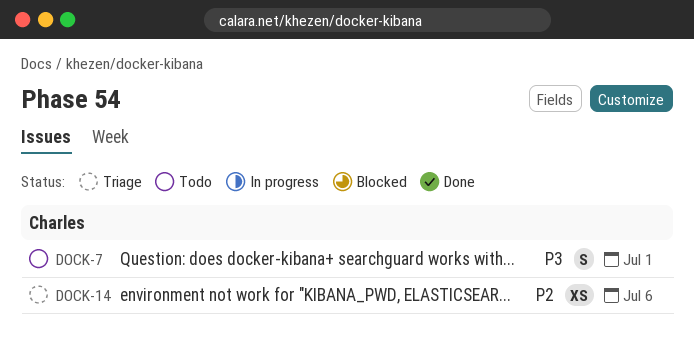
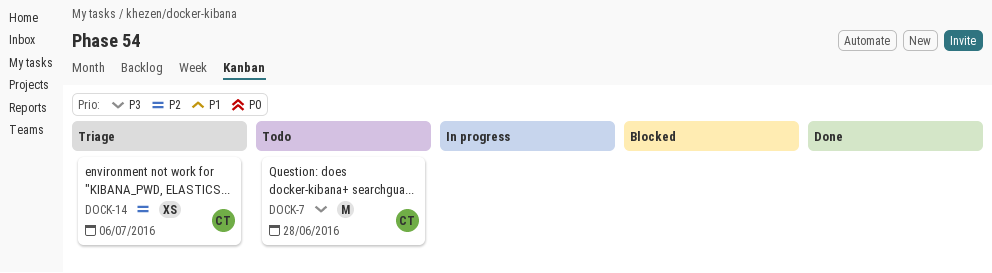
DOCK-7, estimate: S -> M
DOCK-7, due: Jul 1 -> Jun 28

